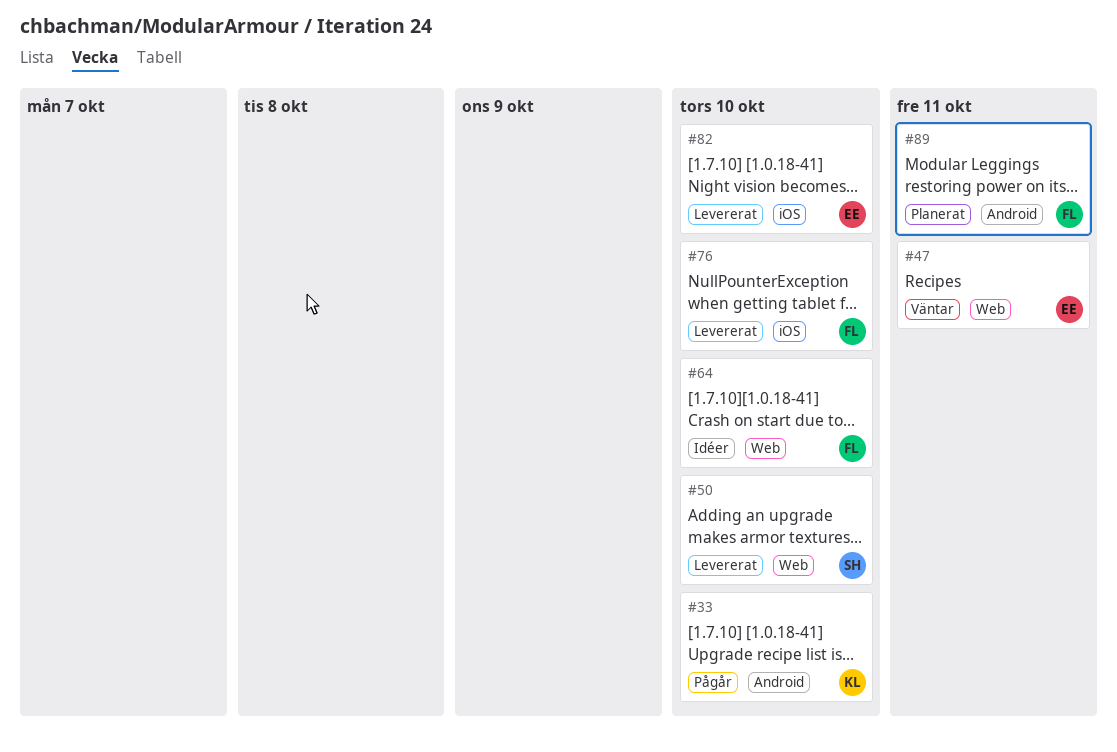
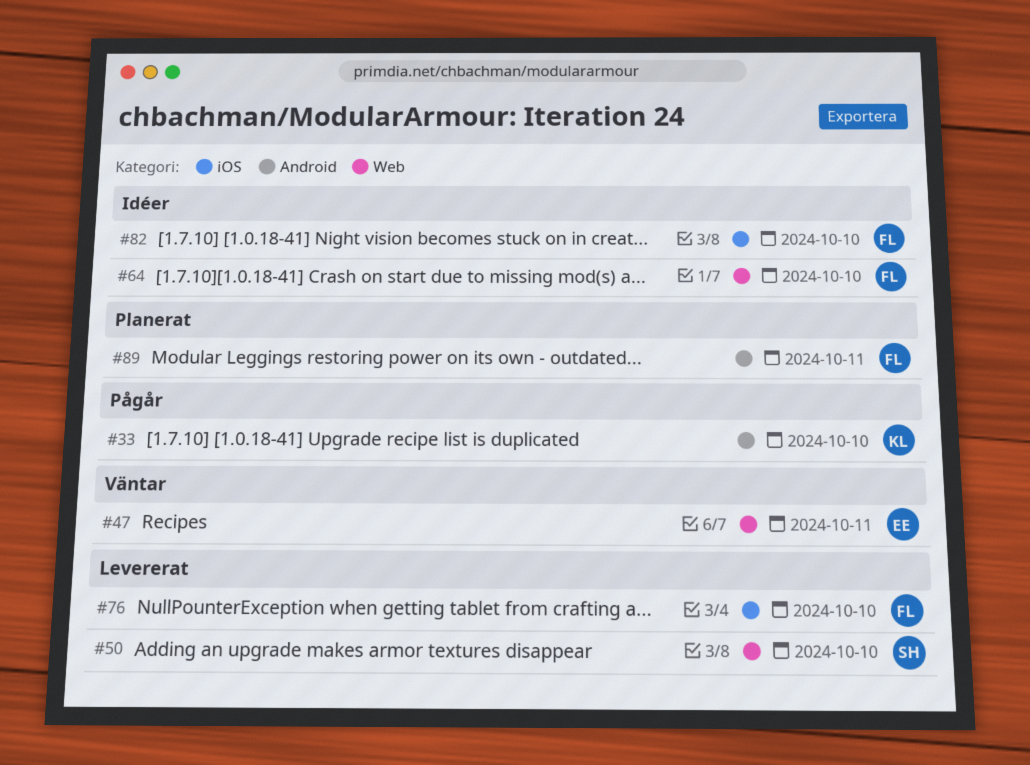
#82, status: Levererat -> Idéer
#82, owner: EE -> FL

